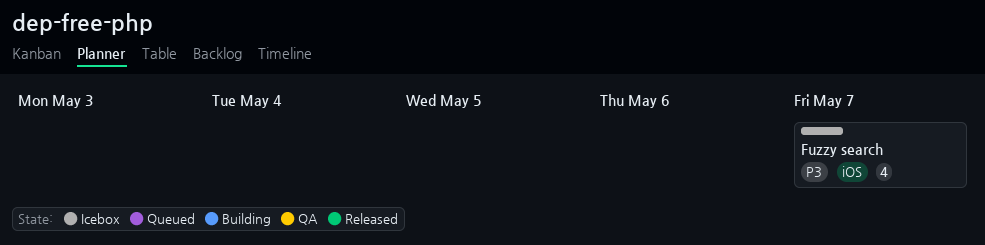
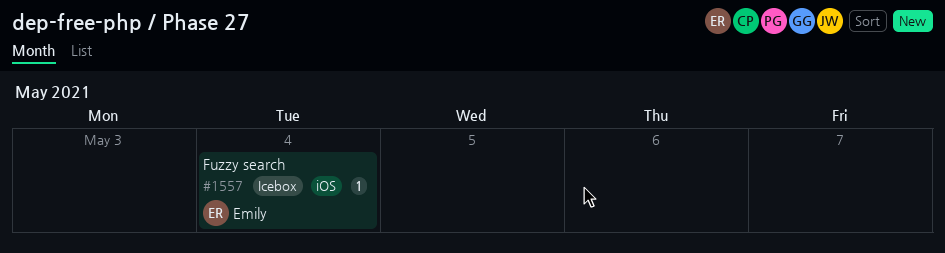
Fuzzy search, estimate: 4 -> 1
Fuzzy search, due: May 7 -> May 4

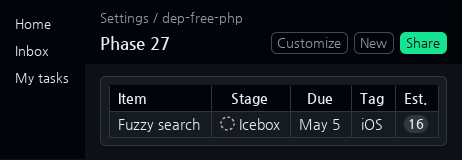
Fuzzy search, estimate: 1 -> 16
Fuzzy search, due: May 4 -> May 5

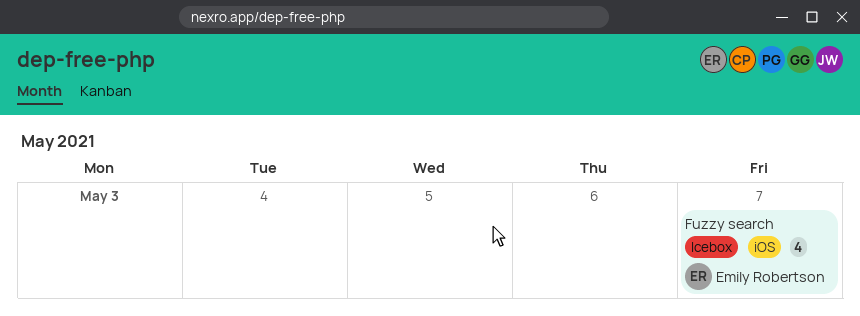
Fuzzy search, estimate: 16 -> 4
Fuzzy search, due: May 5 -> May 7

